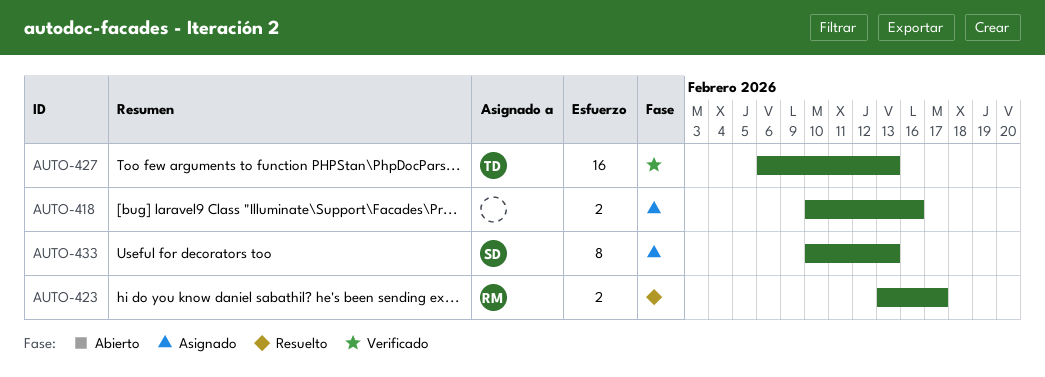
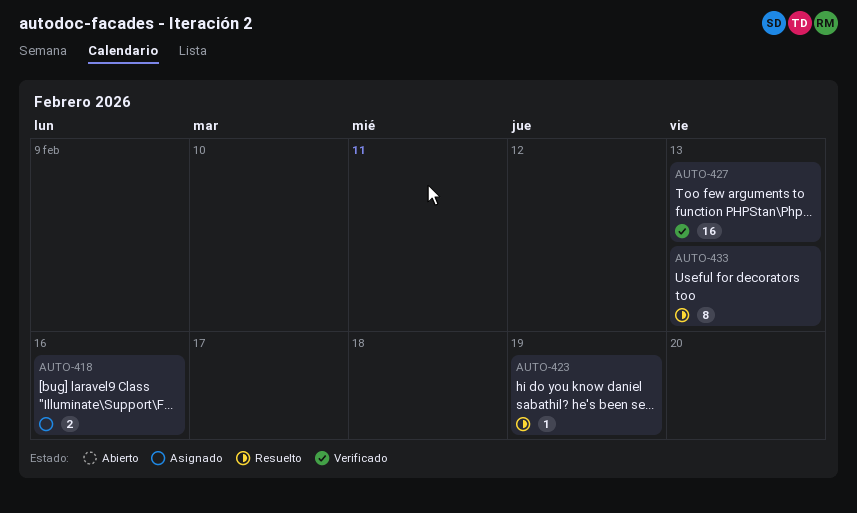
AUTO-423, estimate: 2 -> 1
AUTO-423, due: Feb 17 -> Feb 19
AUTO-433, status: Asignado -> Resuelto

